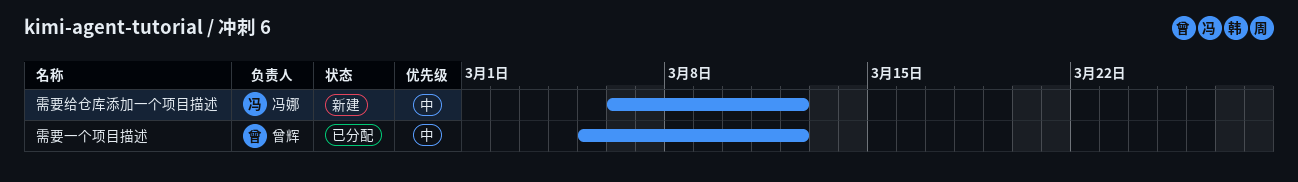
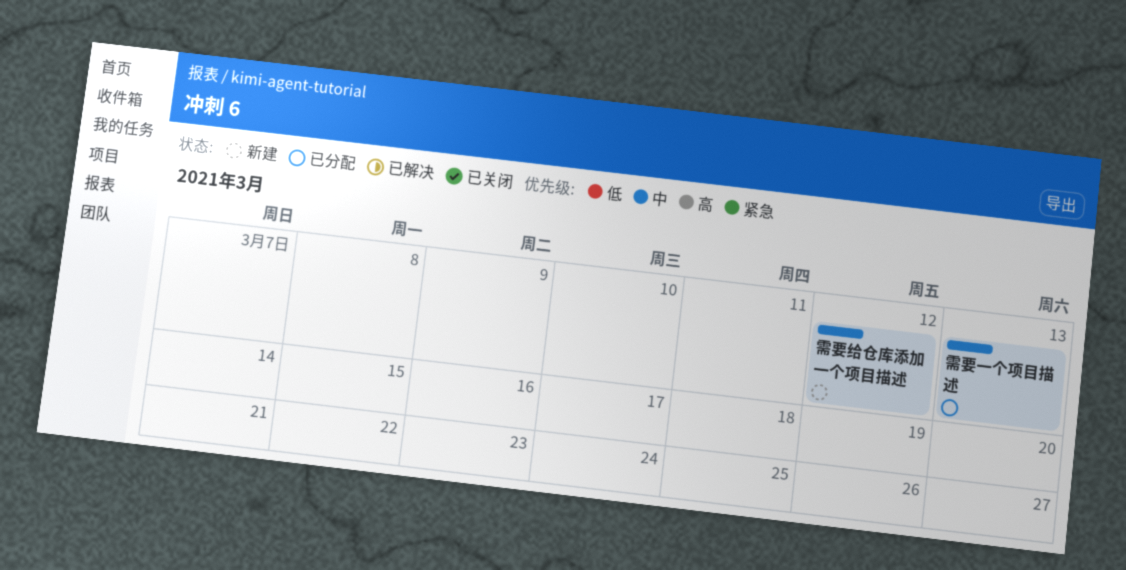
需要一个项目描述, due: Mar 12 -> Mar 13

